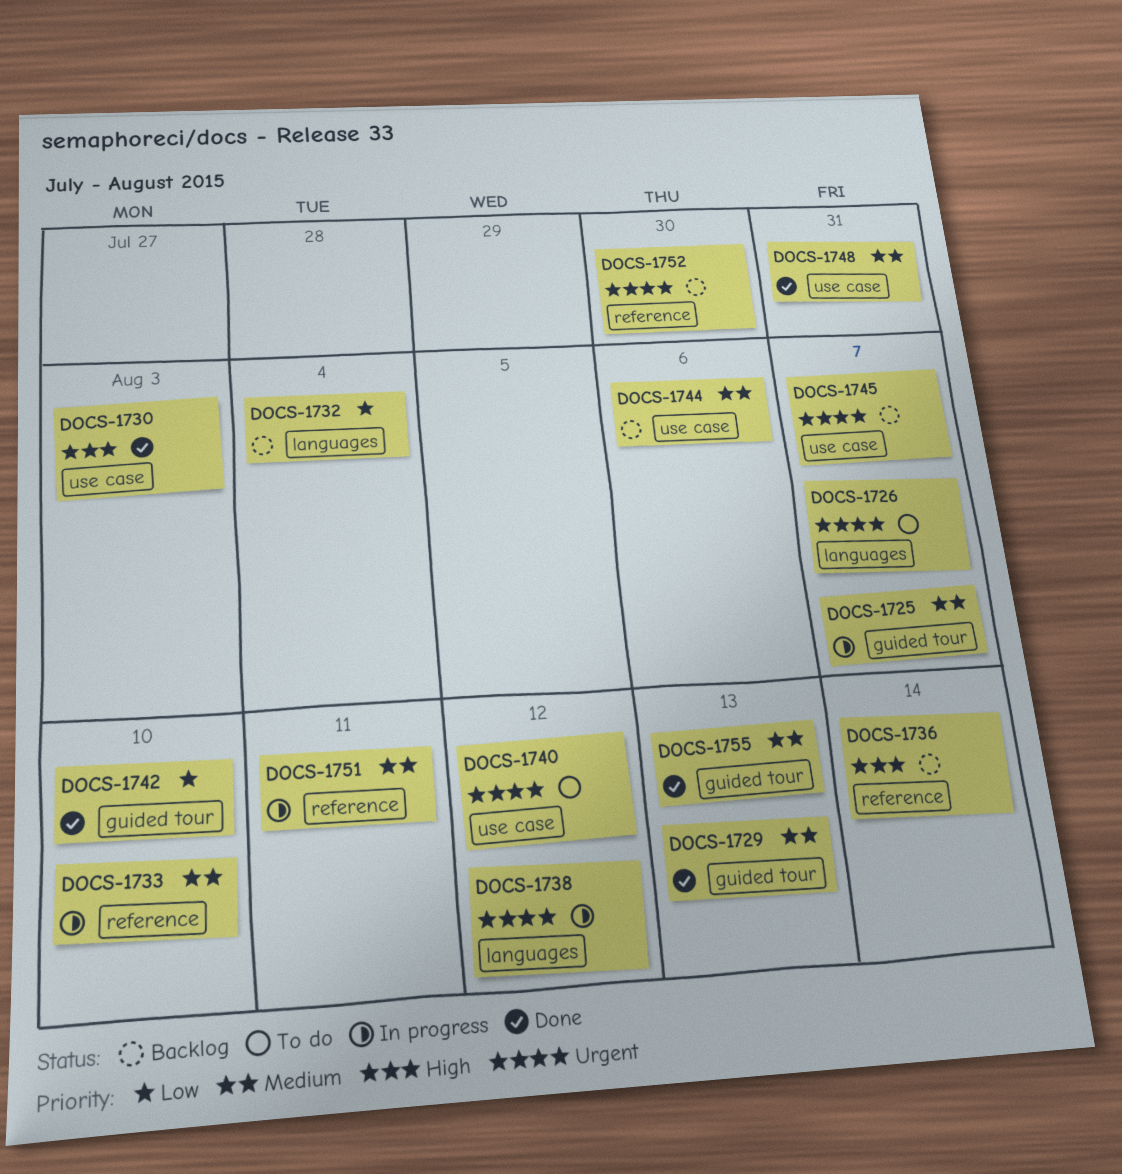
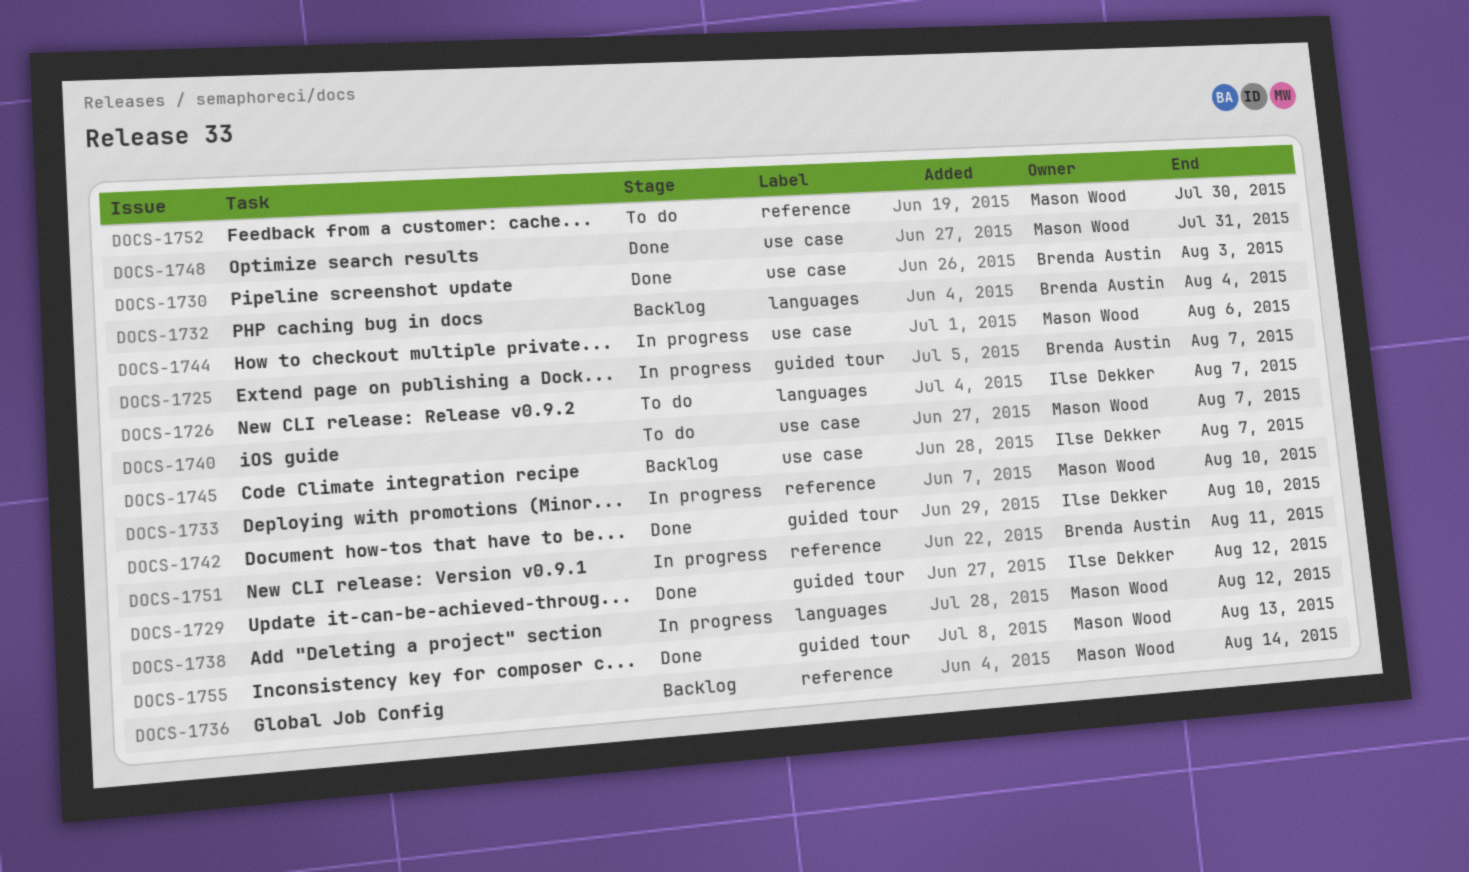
DOCS-1729, due: Aug 13 -> Aug 12
DOCS-1740, due: Aug 12 -> Aug 7
DOCS-1744, status: Backlog -> In progress
DOCS-1752, status: Backlog -> To do

